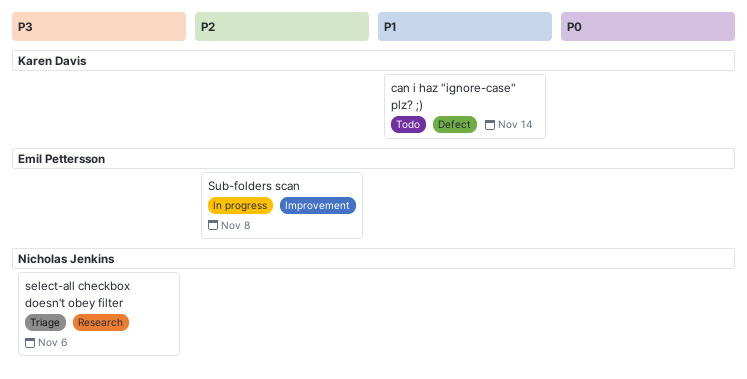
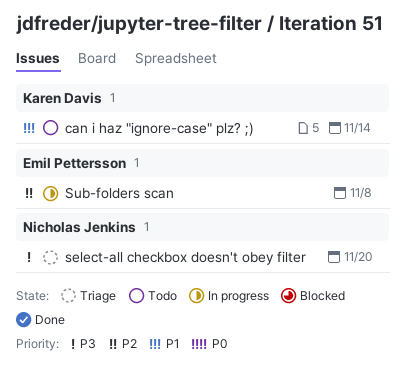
select-all checkbox doesn't obey filter, due: Nov 6 -> Nov 20

